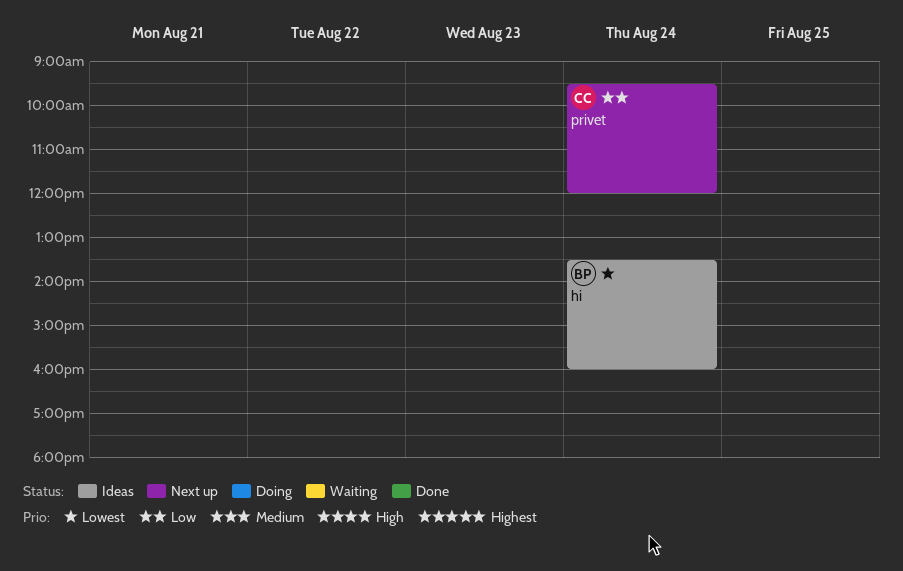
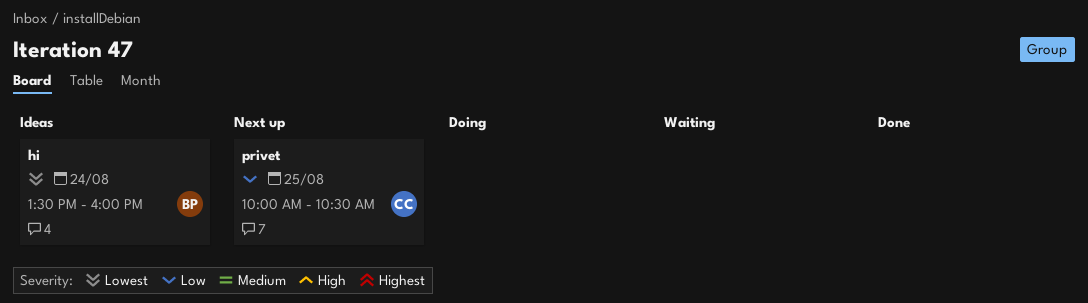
privet, day: Aug 24 -> Aug 25
privet, begins: 09:30 -> 10:00
privet, ends: 12:00 -> 10:30

